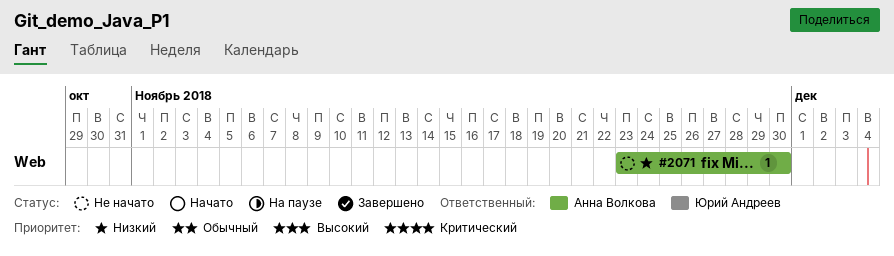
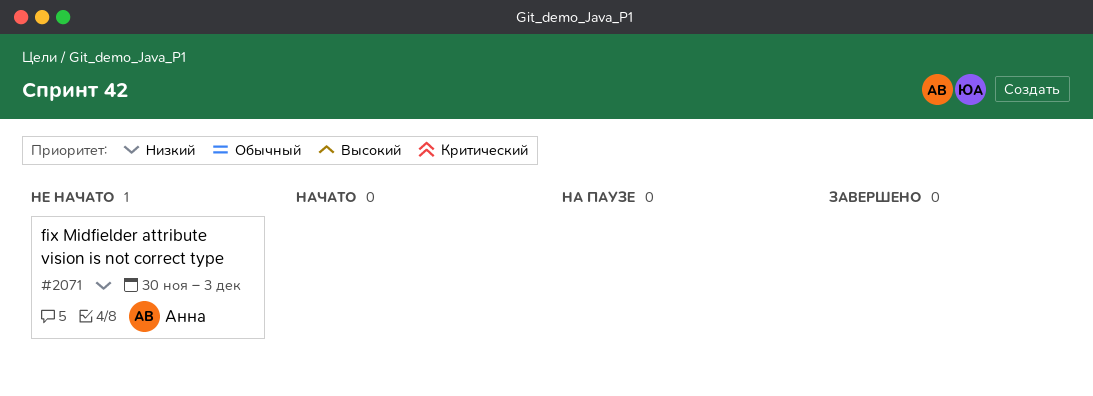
#2071, start: Nov 23 -> Nov 30
#2071, due: Nov 30 -> Dec 3

